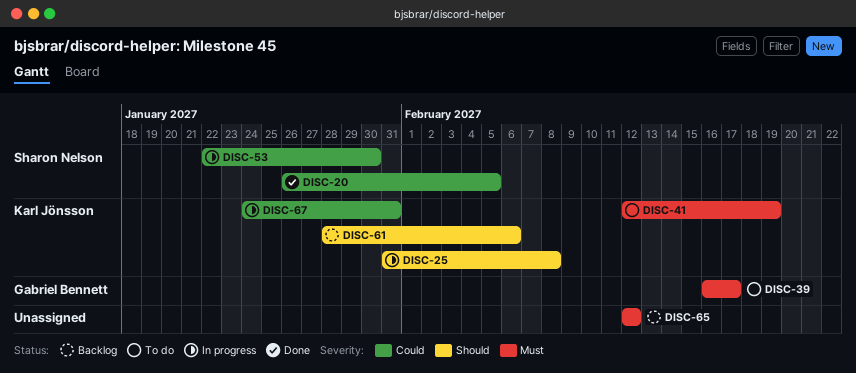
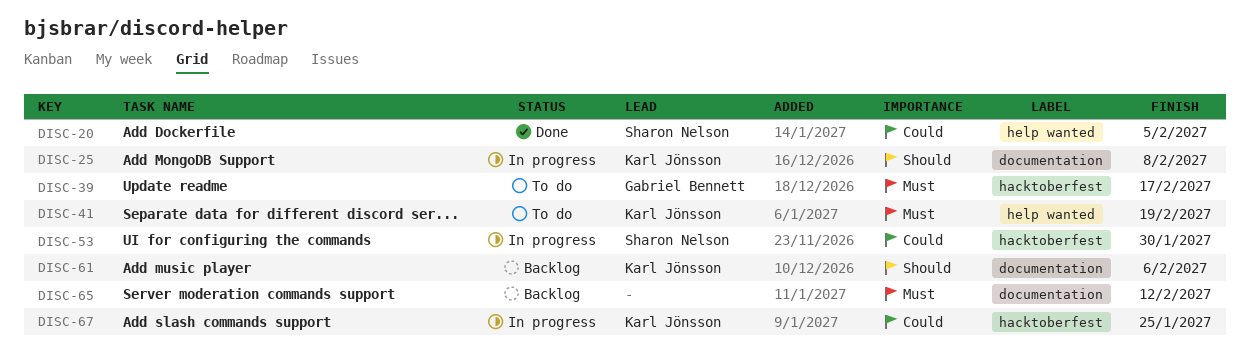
DISC-67, due: Jan 31 -> Jan 25

